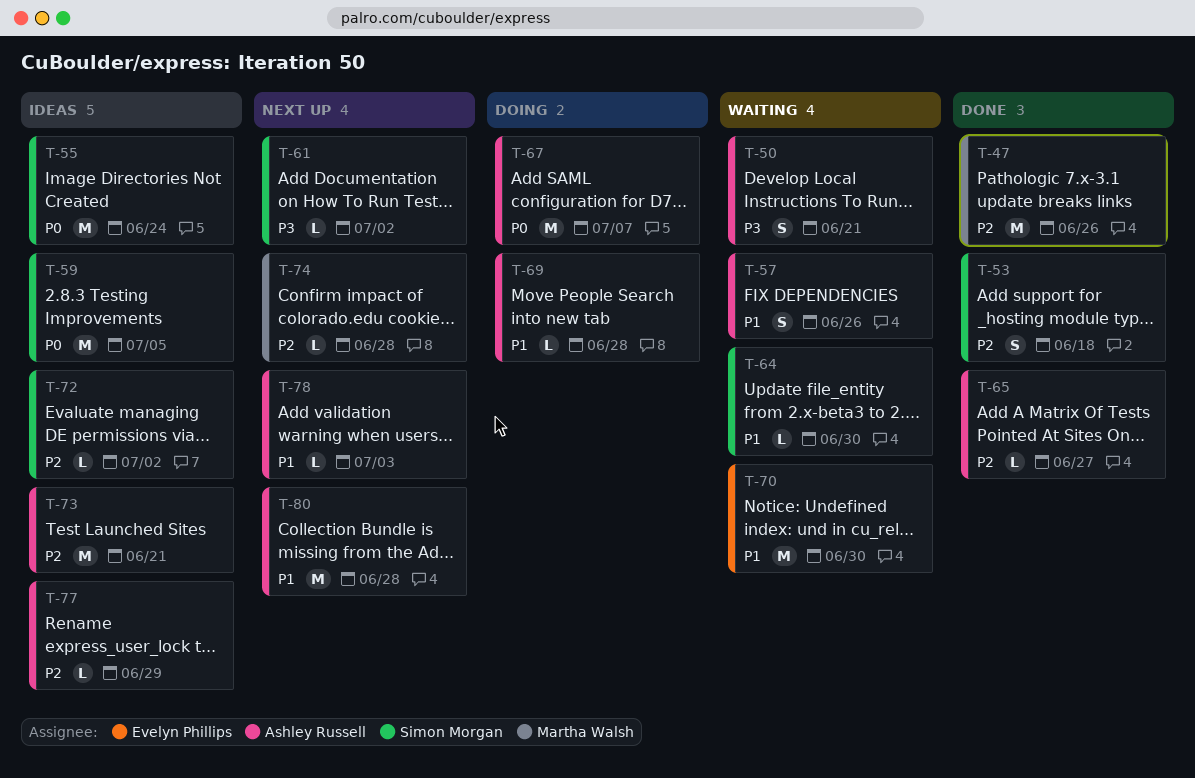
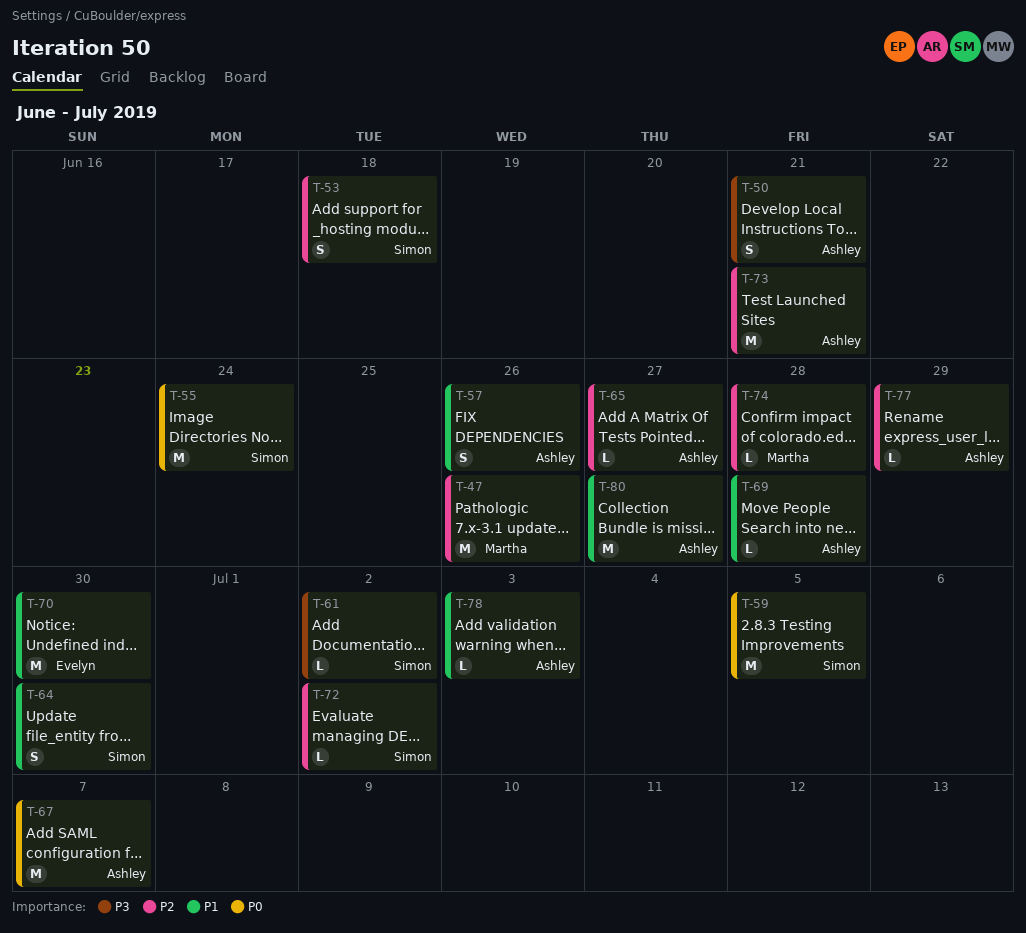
T-64, estimate: L -> S
T-80, due: Jun 28 -> Jun 27

